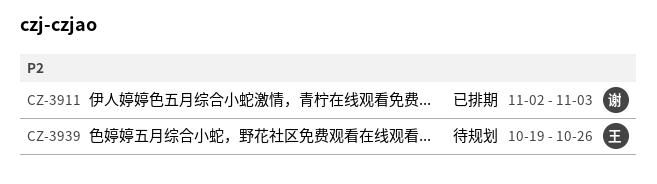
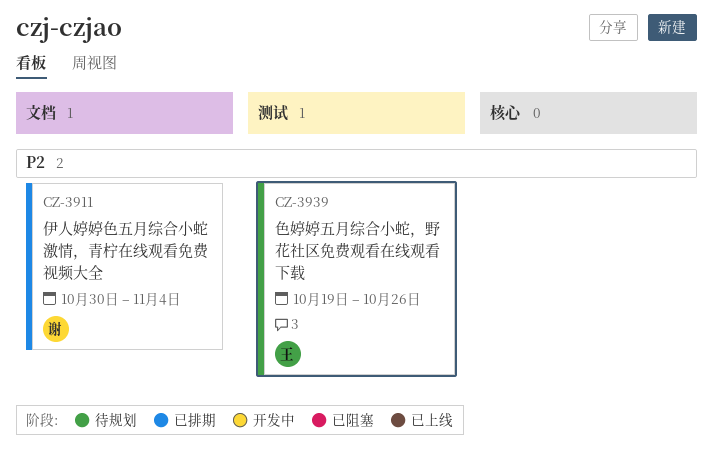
CZ-3911, start: Nov 2 -> Oct 30
CZ-3911, due: Nov 3 -> Nov 4

